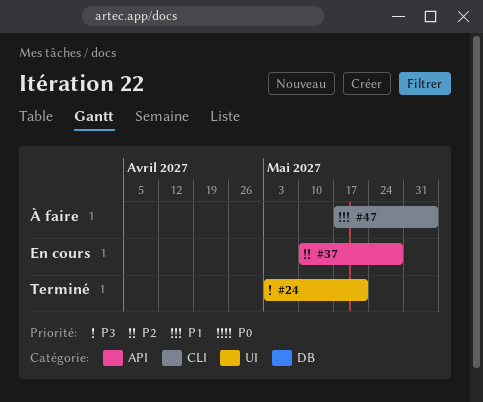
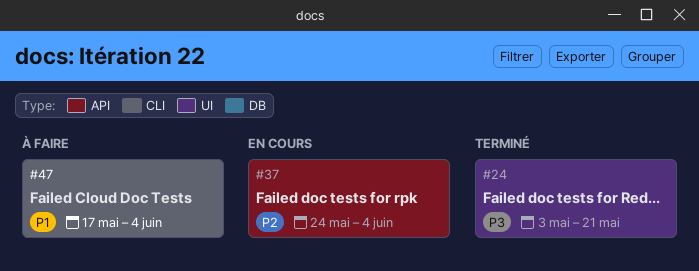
#37, start: May 10 -> May 24
#37, due: May 28 -> Jun 4

